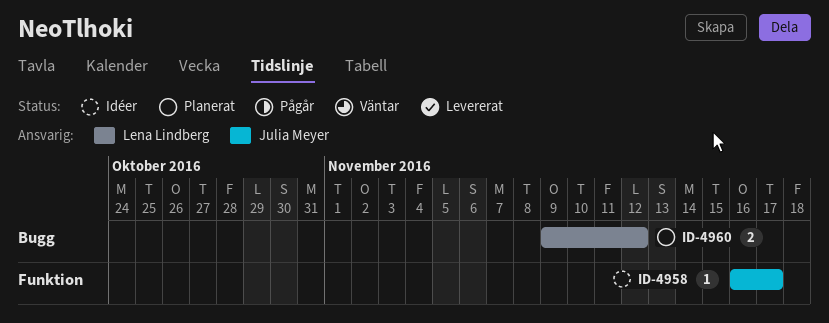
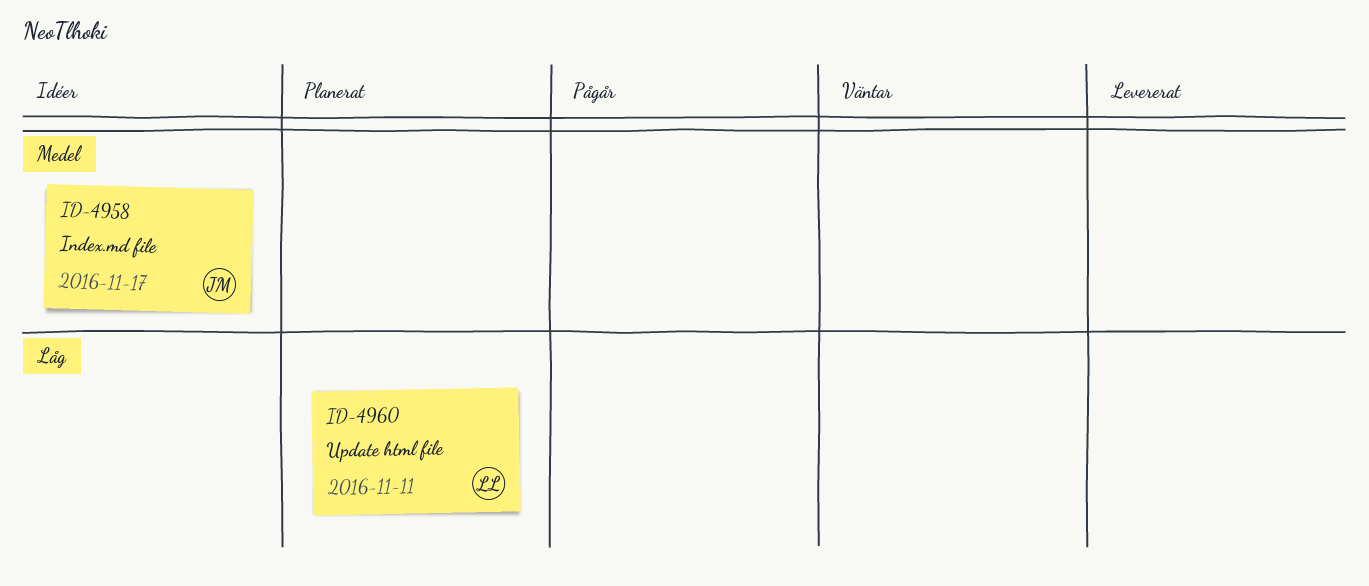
ID-4960, due: Nov 12 -> Nov 11

